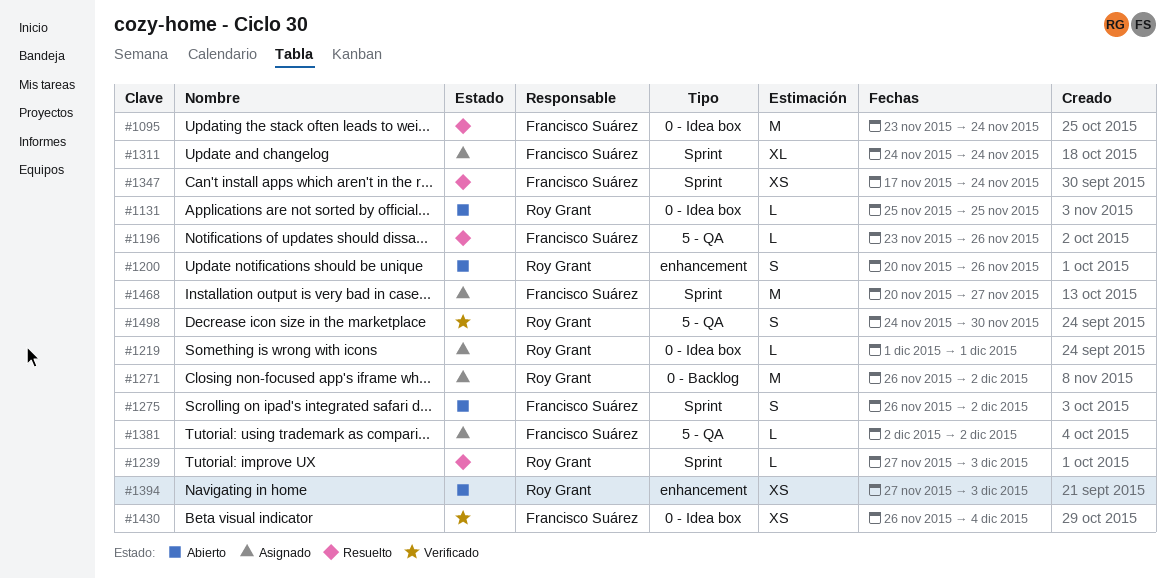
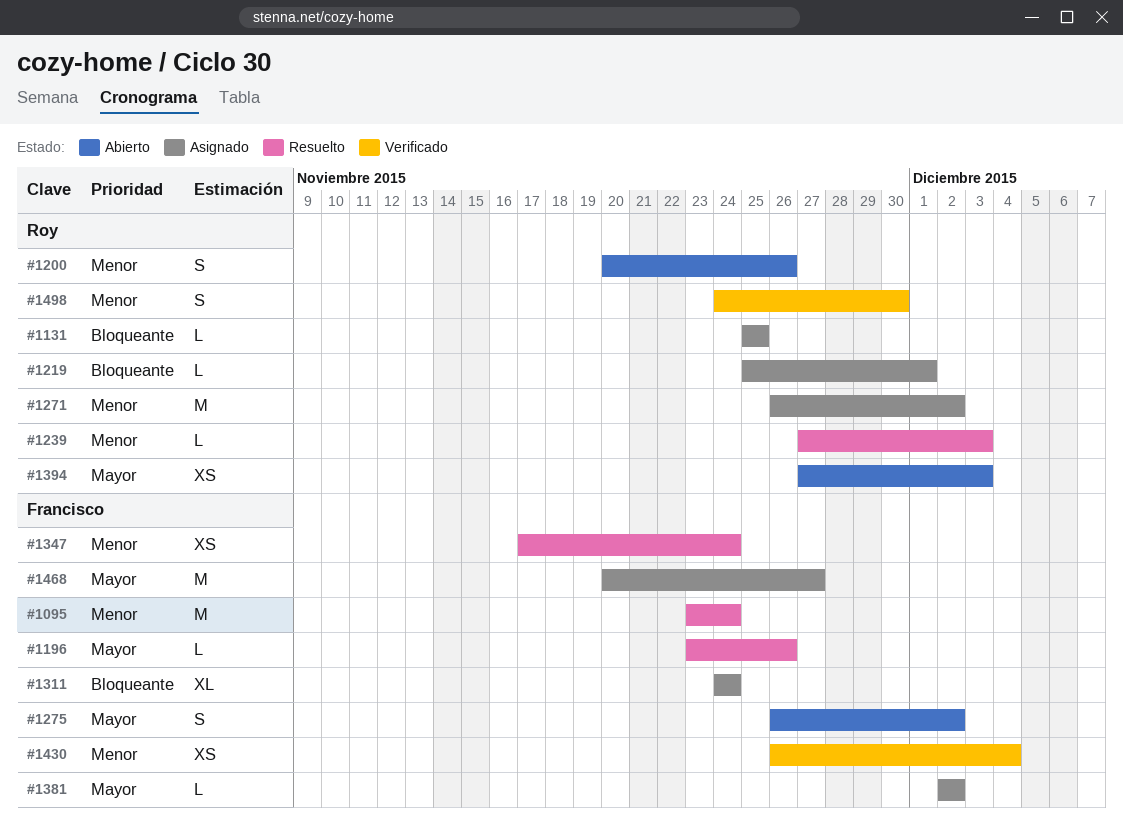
#1131, status: Abierto -> Asignado
#1219, start: Dec 1 -> Nov 25

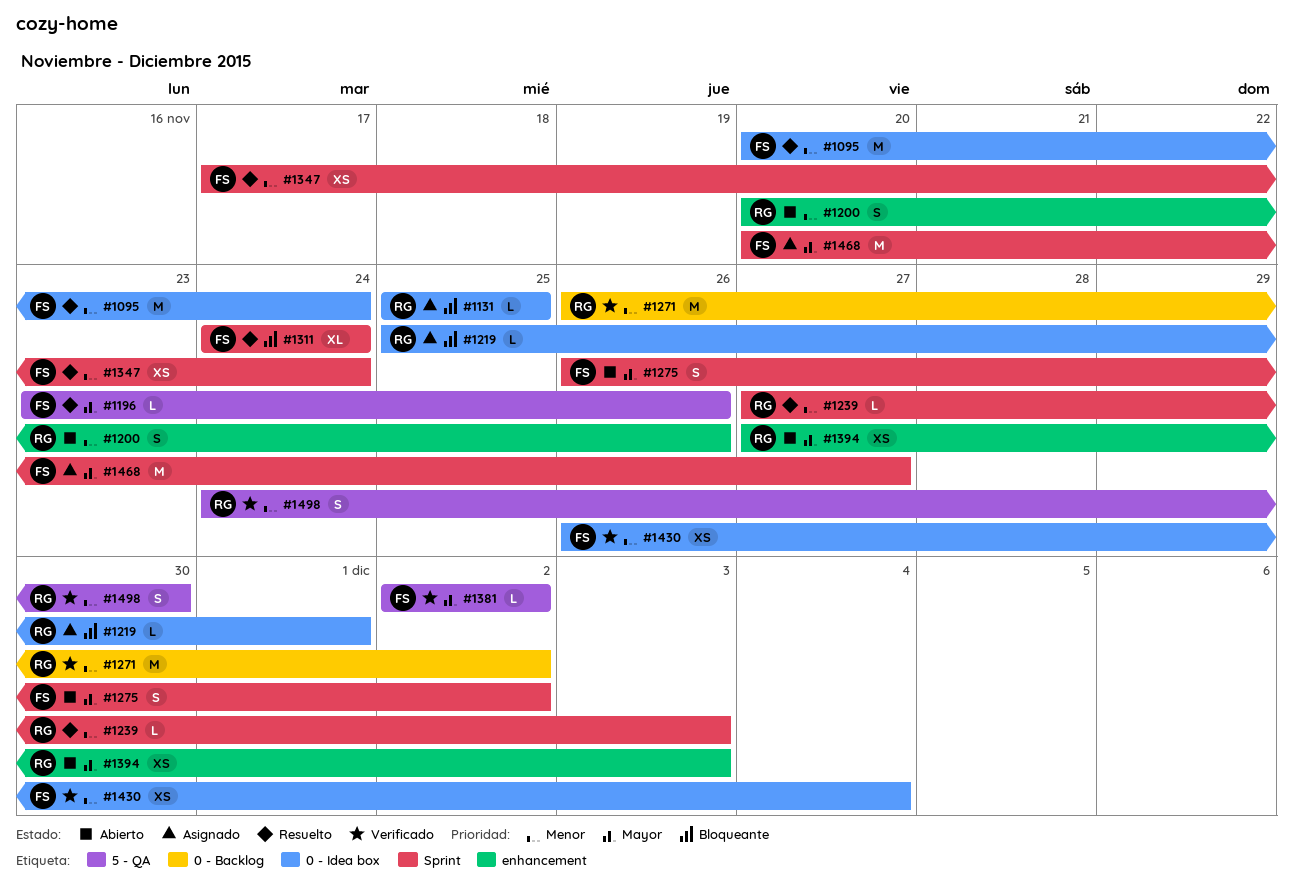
#1095, start: Nov 23 -> Nov 20
#1271, status: Asignado -> Verificado
#1311, status: Asignado -> Resuelto
#1381, status: Asignado -> Verificado

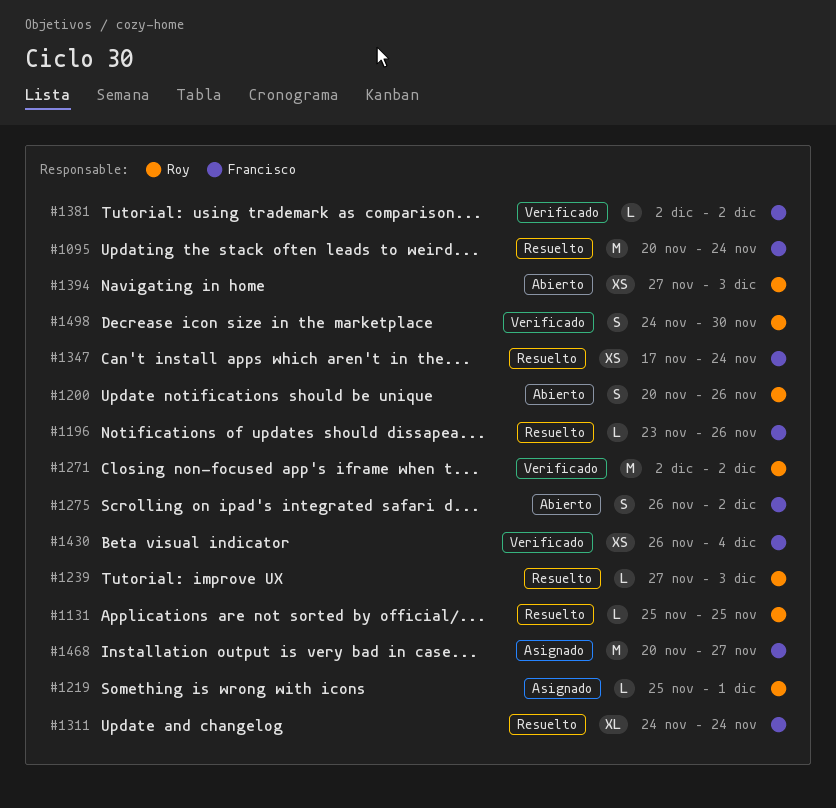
#1131, status: Asignado -> Resuelto
#1271, start: Nov 26 -> Dec 2

